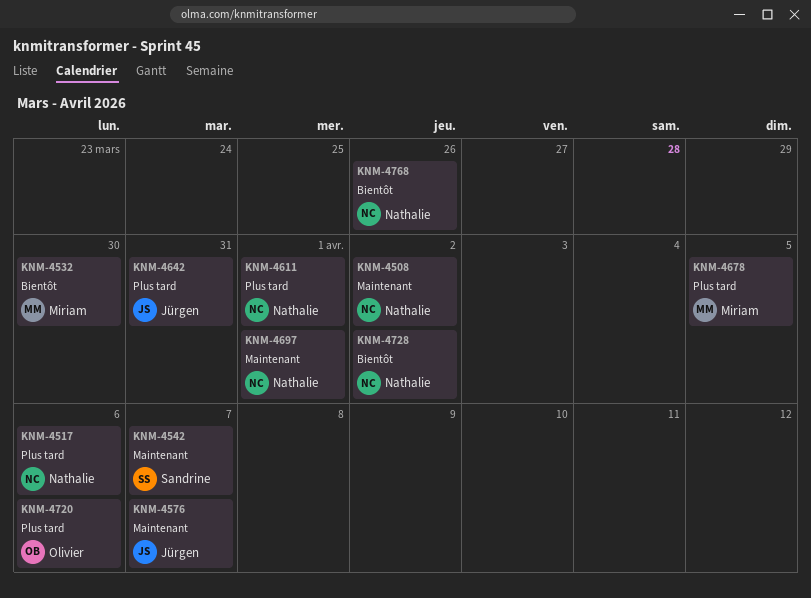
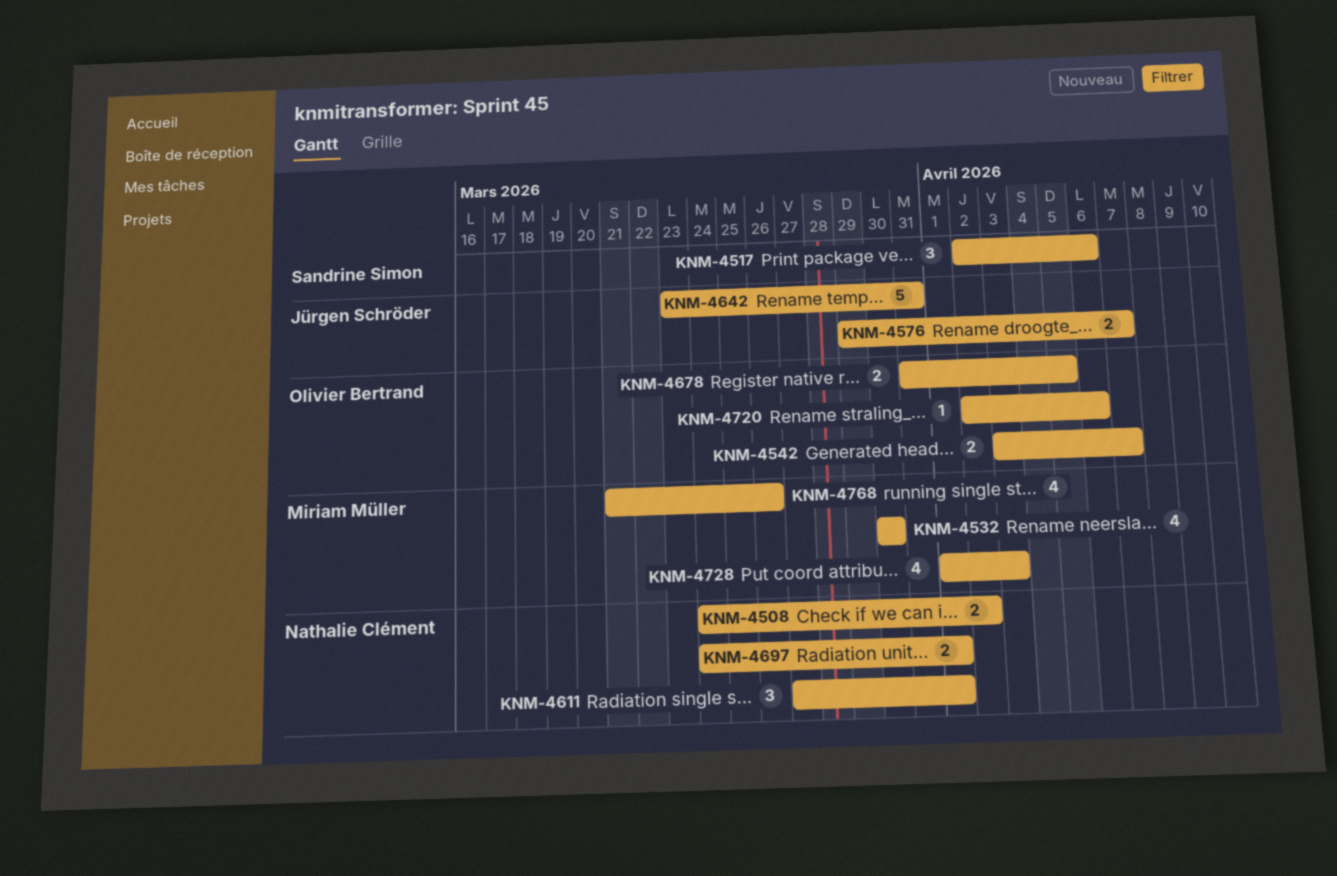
KNM-4517, owner: Nathalie Clément -> Sandrine Simon
KNM-4542, owner: Sandrine Simon -> Olivier Bertrand
KNM-4678, owner: Miriam Müller -> Olivier Bertrand
KNM-4728, owner: Nathalie Clément -> Miriam Müller
KNM-4728, due: Apr 2 -> Apr 3
KNM-4768, owner: Nathalie Clément -> Miriam Müller

